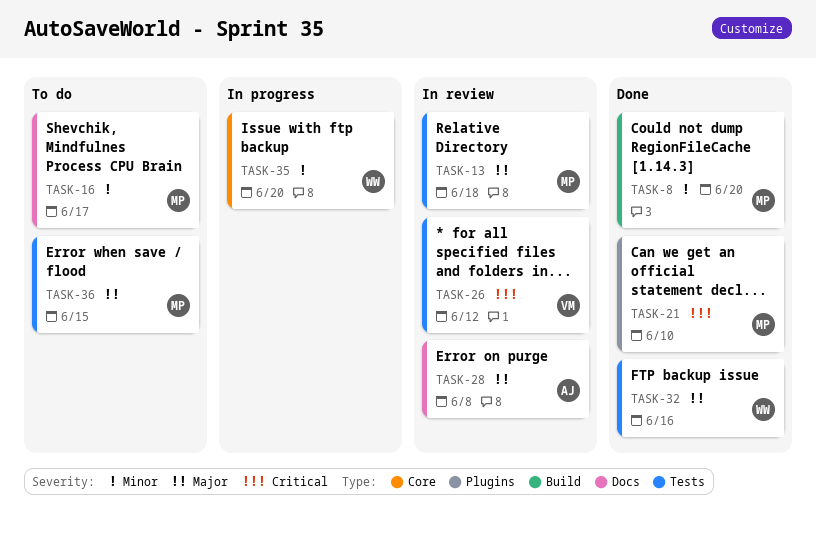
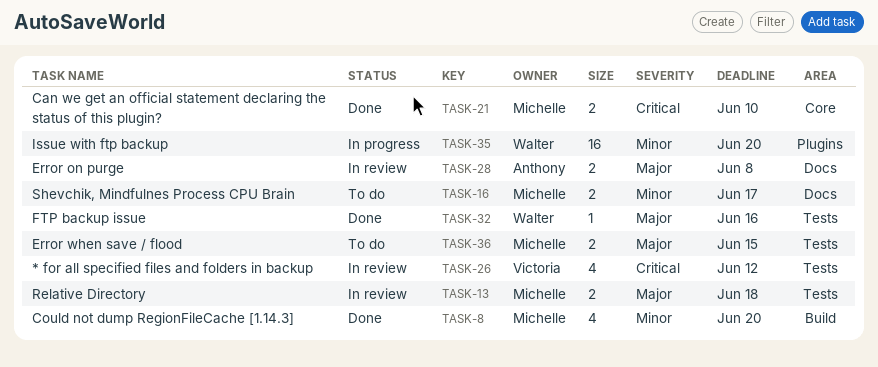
TASK-21, label: Plugins -> Core
TASK-35, label: Core -> Plugins

